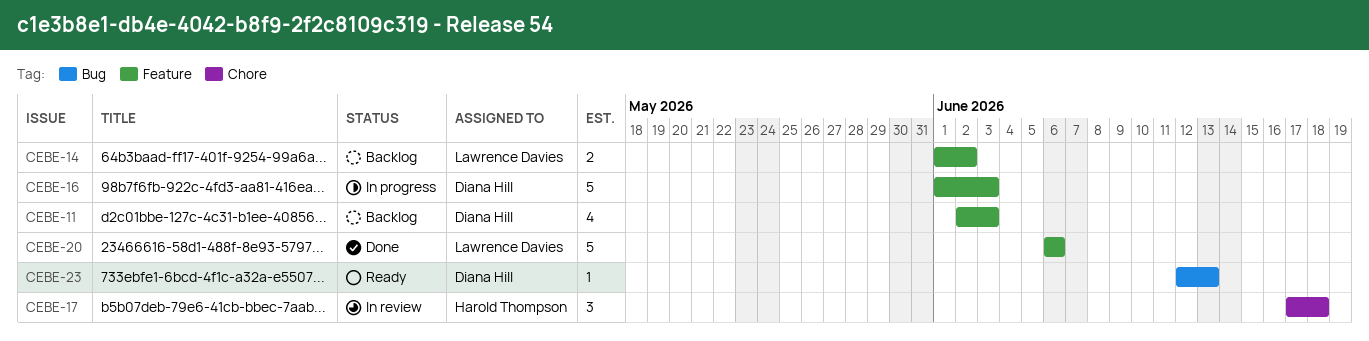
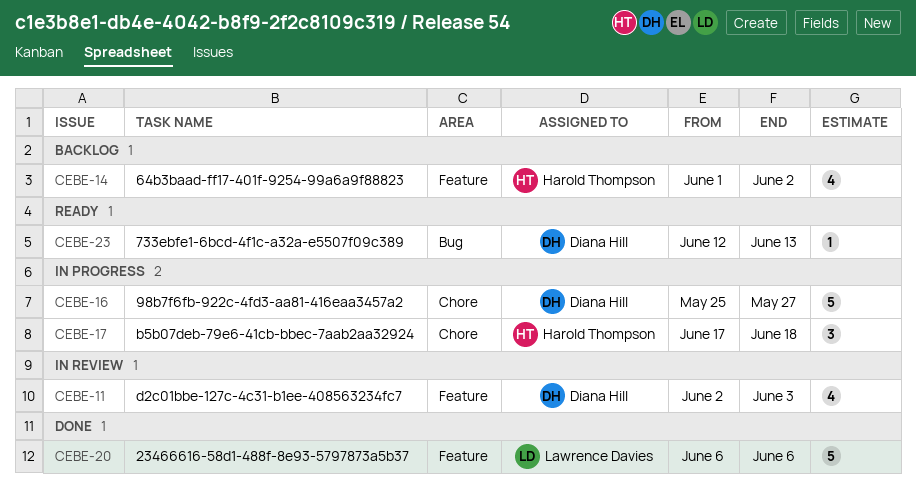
CEBE-11, status: Backlog -> In review
CEBE-14, owner: Lawrence Davies -> Harold Thompson
CEBE-14, estimate: 2 -> 4
CEBE-16, label: Feature -> Chore
CEBE-16, start: Jun 1 -> May 25
CEBE-16, due: Jun 3 -> May 27
CEBE-17, status: In review -> In progress

